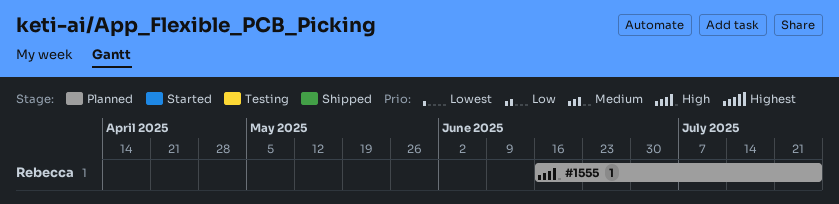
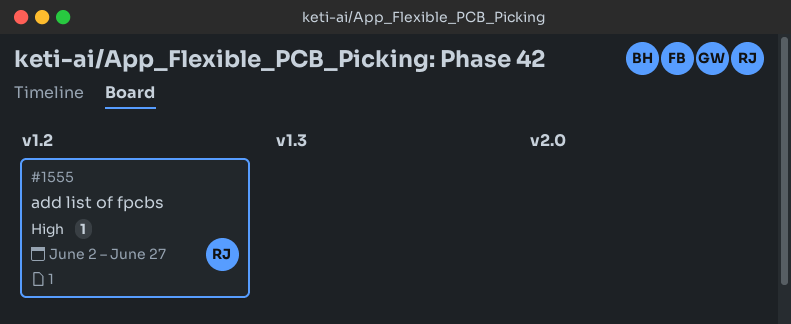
#1555, start: Jun 16 -> Jun 2
#1555, due: Jul 25 -> Jun 27

